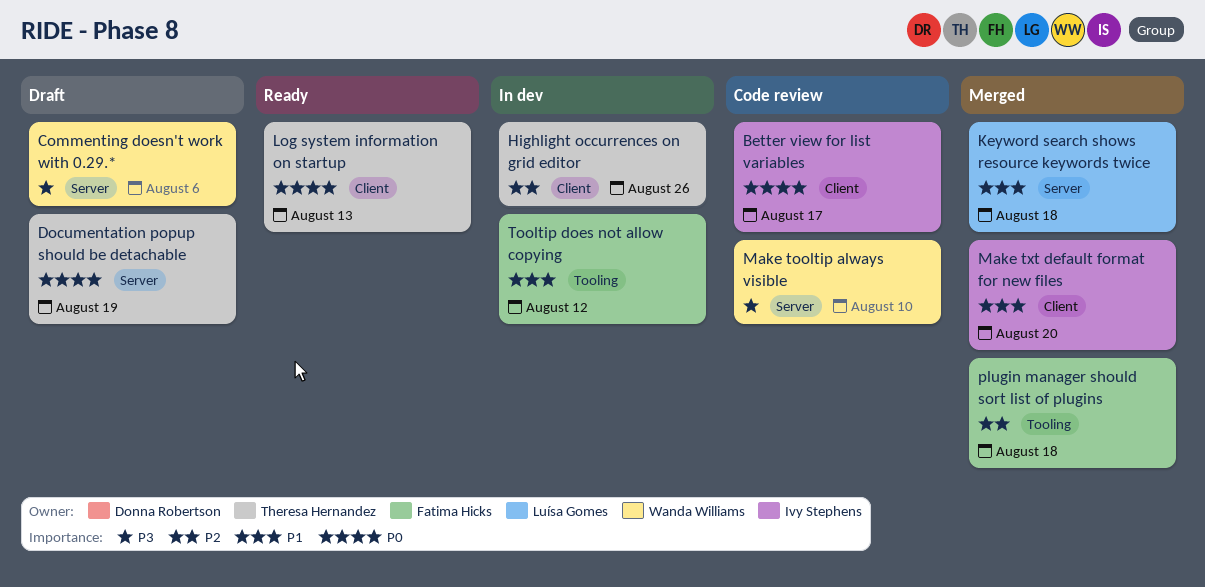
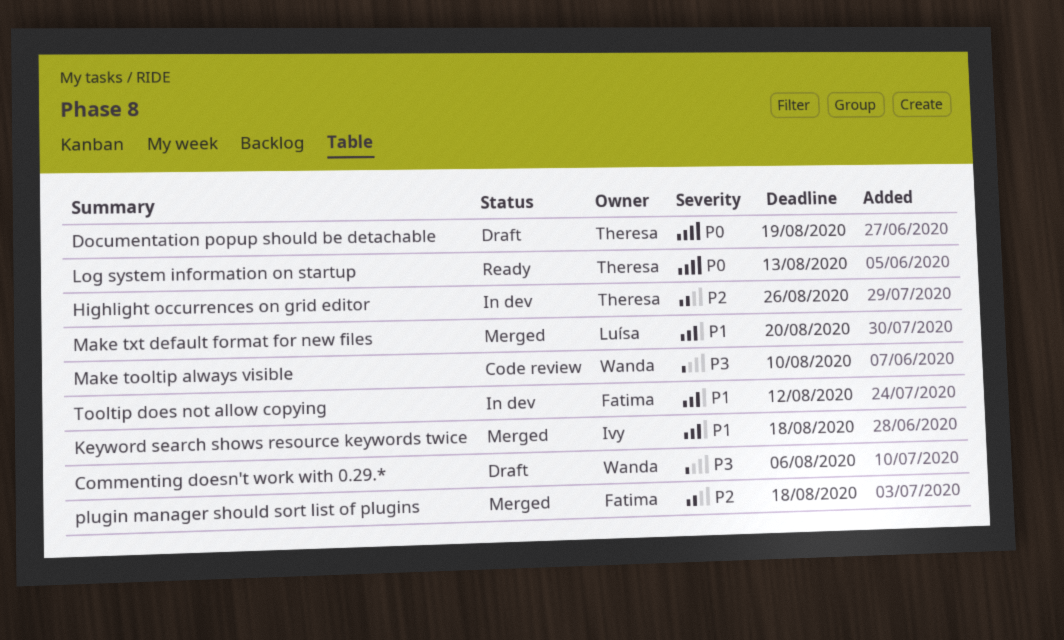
Better view for list variables: present -> none
Keyword search shows resource keywords twice, owner: Luísa Gomes -> Ivy Stephens
Make txt default format for new files, owner: Ivy Stephens -> Luísa Gomes

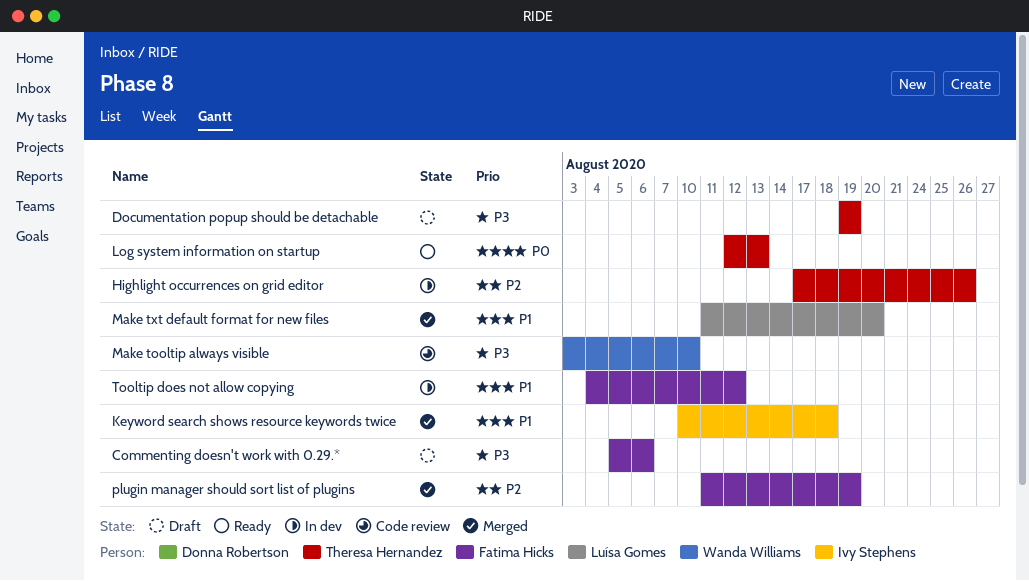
Commenting doesn't work with 0.29.*, owner: Wanda Williams -> Fatima Hicks
Documentation popup should be detachable, priority: P0 -> P3
plugin manager should sort list of plugins, due: Aug 18 -> Aug 19

